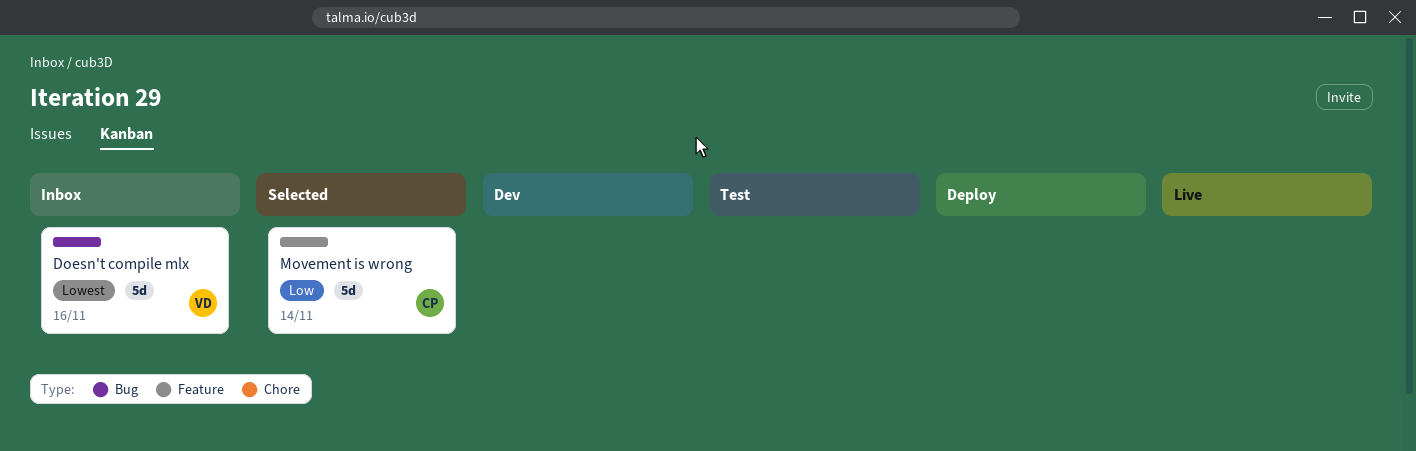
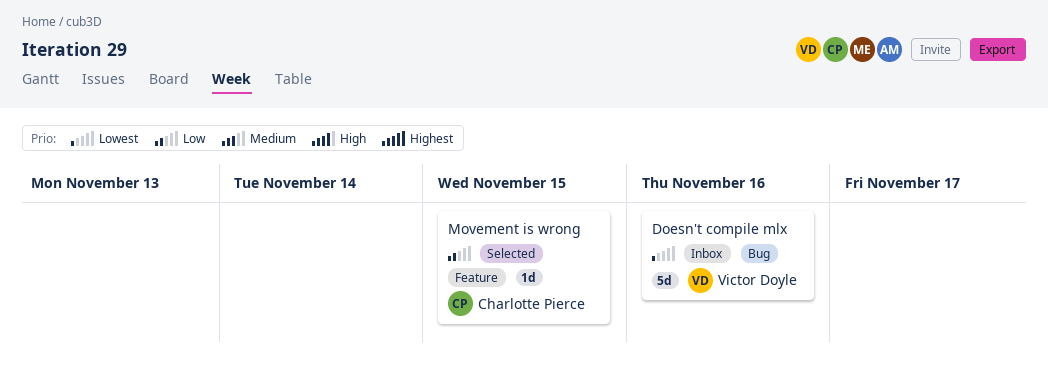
Movement is wrong, estimate: 5d -> 1d
Movement is wrong, due: Nov 14 -> Nov 15

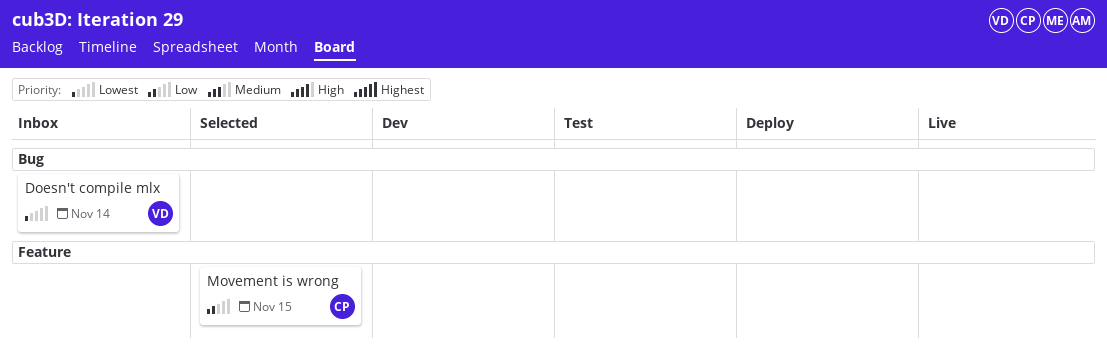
Doesn't compile mlx, due: Nov 16 -> Nov 14

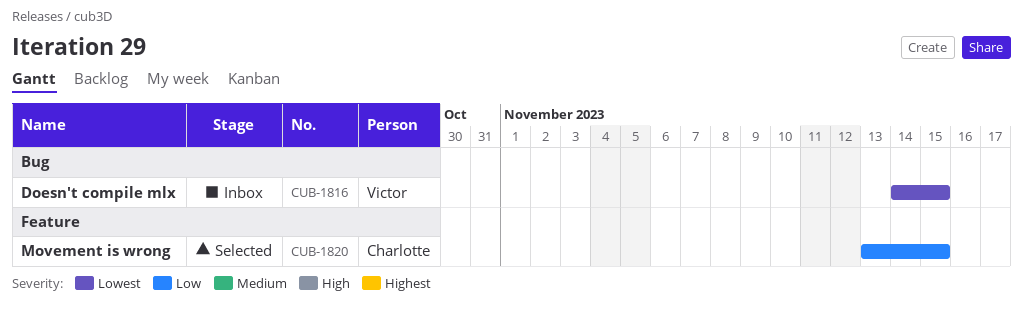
Doesn't compile mlx, due: Nov 14 -> Nov 15

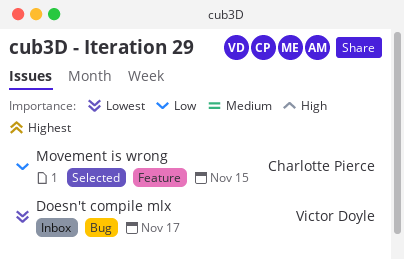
Doesn't compile mlx, due: Nov 15 -> Nov 17

